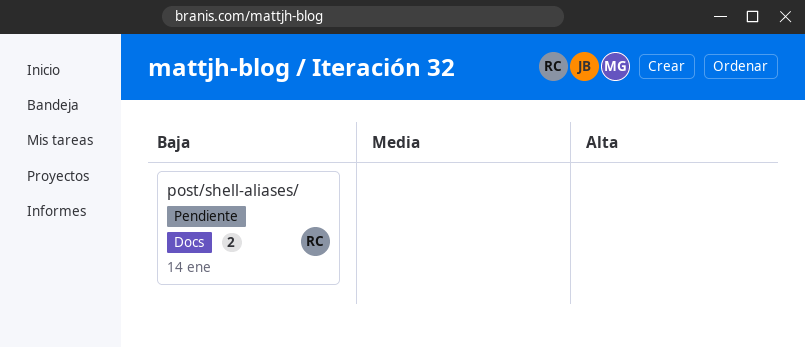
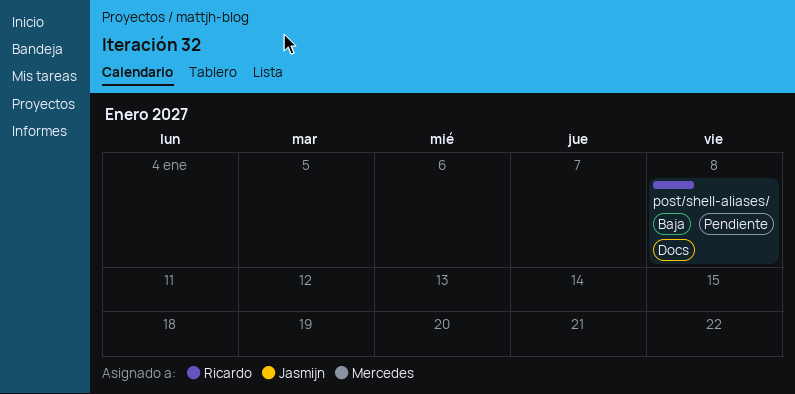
post/shell-aliases/, due: Jan 14 -> Jan 8

